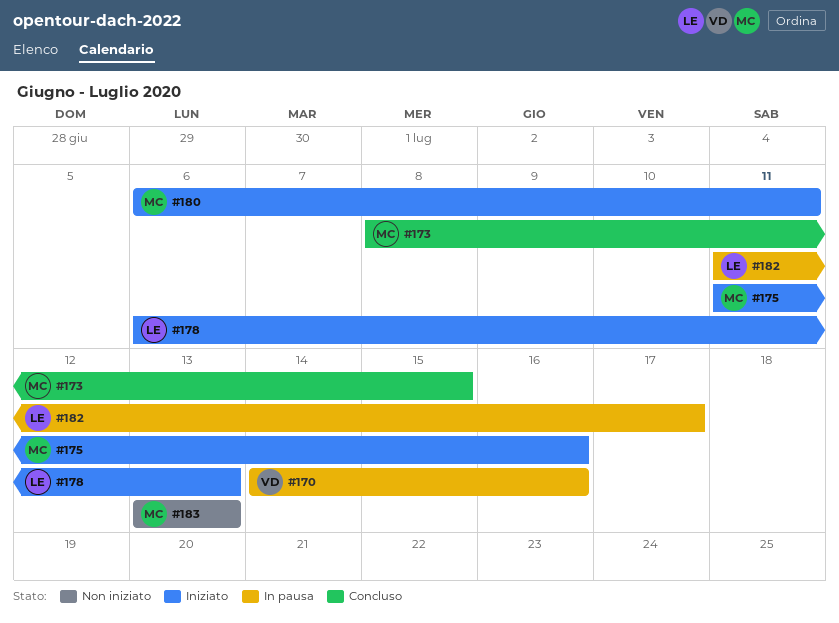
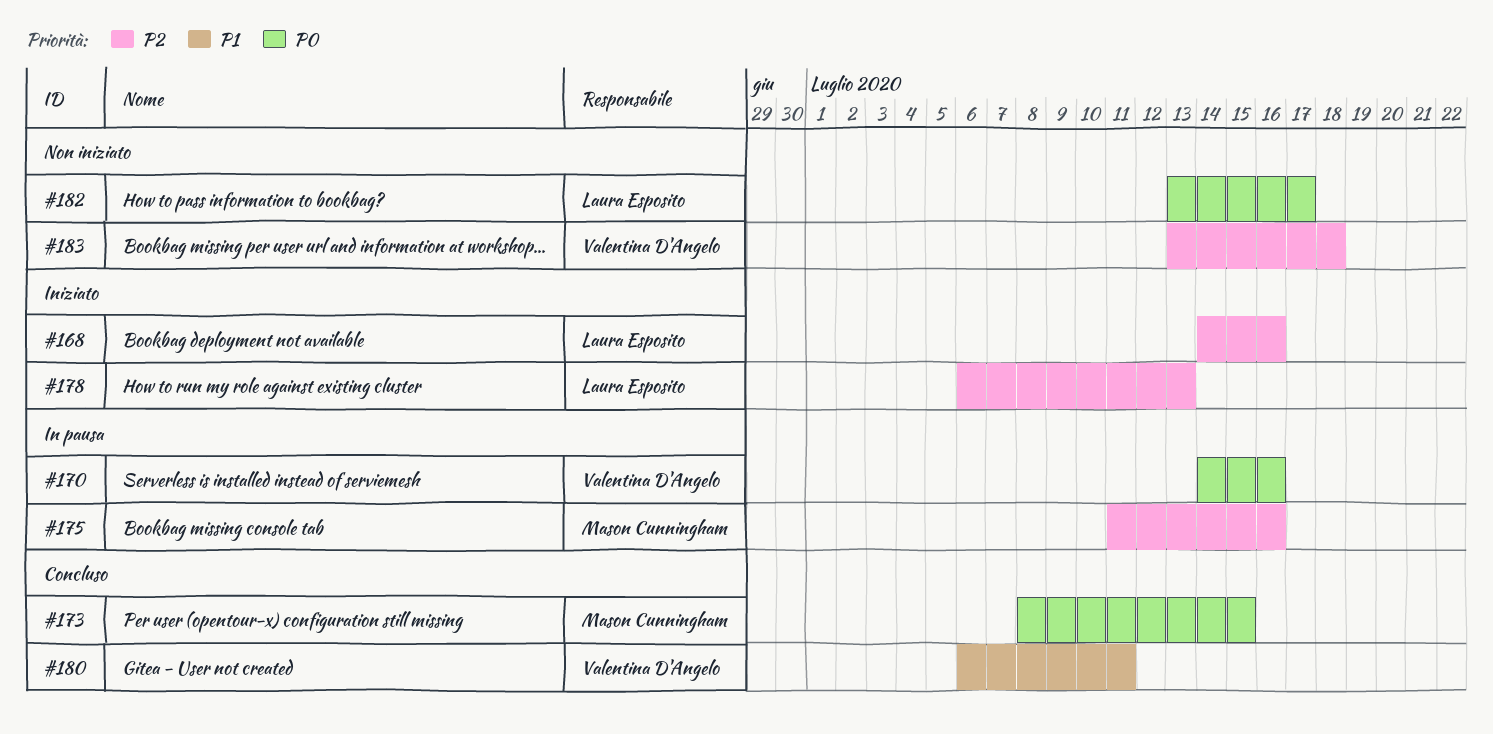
#168: none -> present
#175, status: Iniziato -> In pausa
#180, status: Iniziato -> Concluso
#180, owner: Mason Cunningham -> Valentina D'Angelo
#182, status: In pausa -> Non iniziato
#182, start: Jul 11 -> Jul 13
#183, owner: Mason Cunningham -> Valentina D'Angelo
#183, due: Jul 13 -> Jul 18

